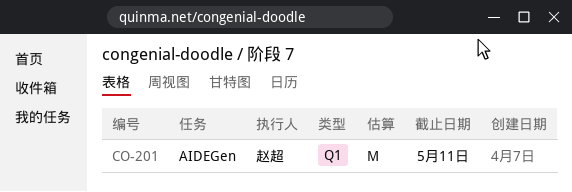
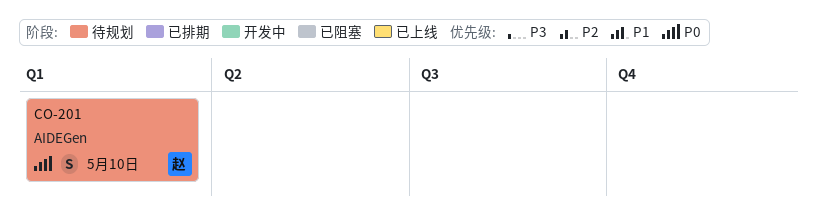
CO-201, estimate: M -> S
CO-201, due: May 11 -> May 10

